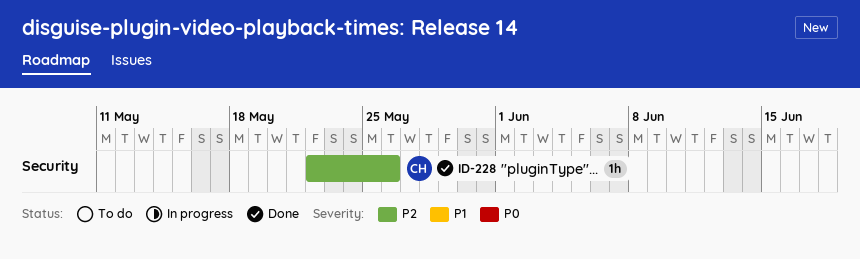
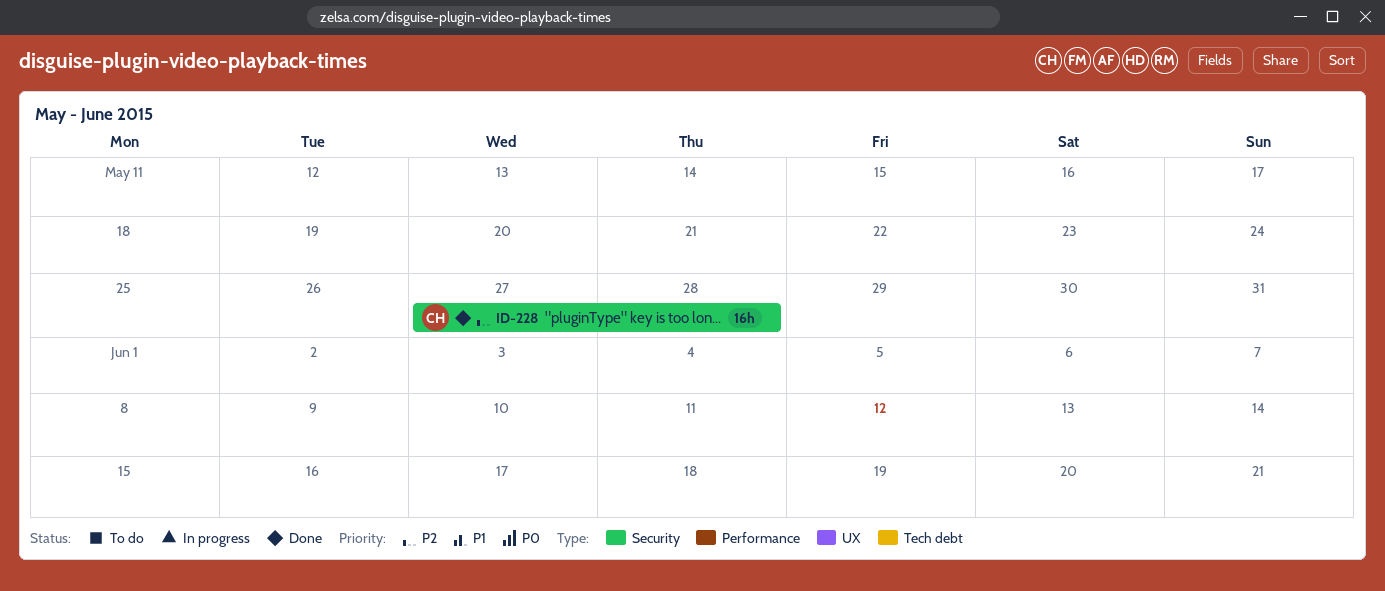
ID-228, estimate: 1h -> 16h
ID-228, start: May 22 -> May 27
ID-228, due: May 26 -> May 28

